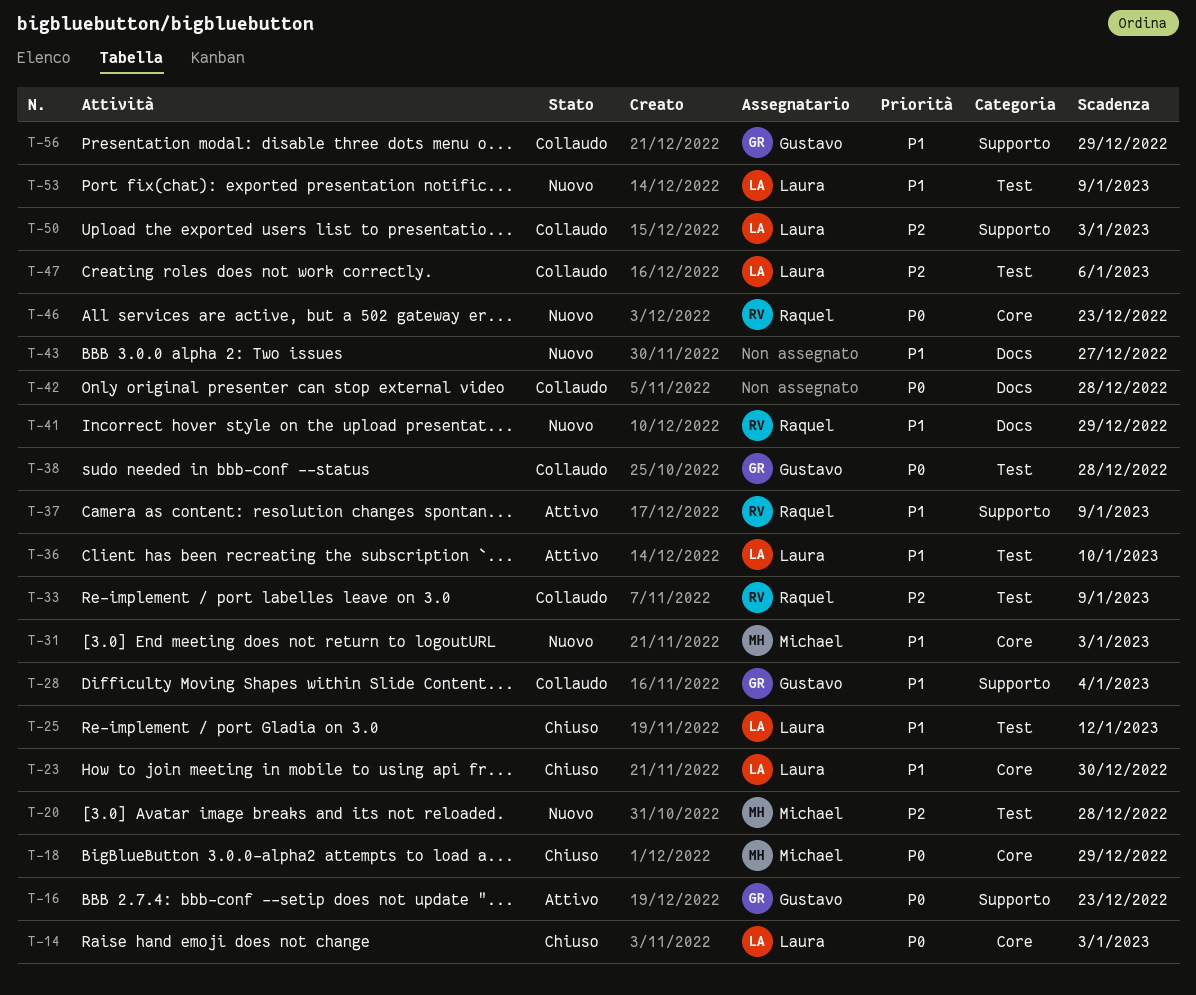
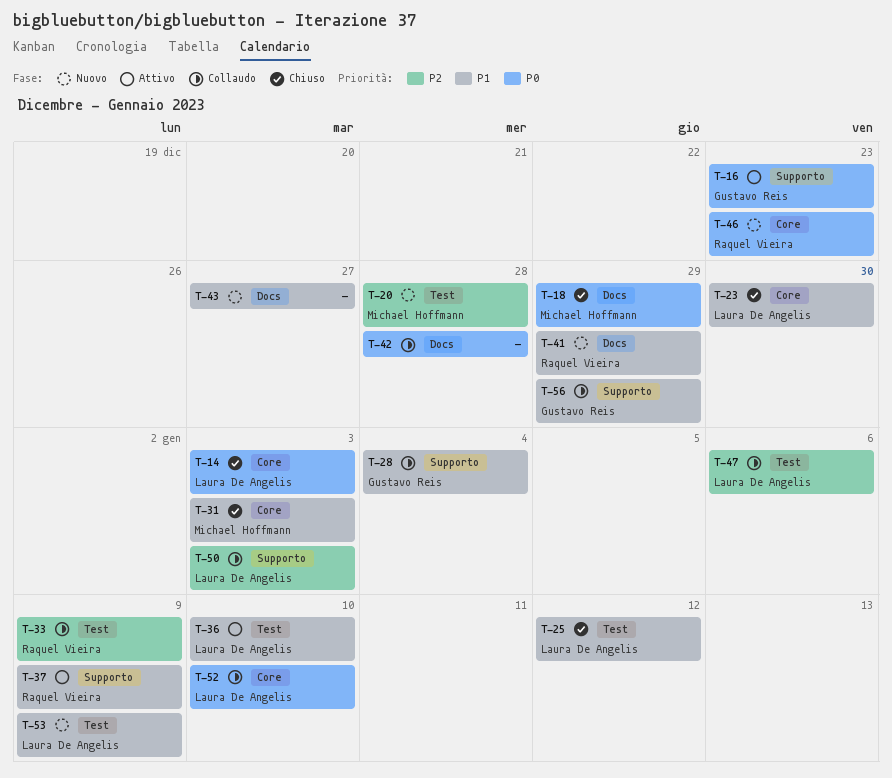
T-18, label: Core -> Docs
T-31, status: Nuovo -> Chiuso
T-38: present -> none
T-52: none -> present

